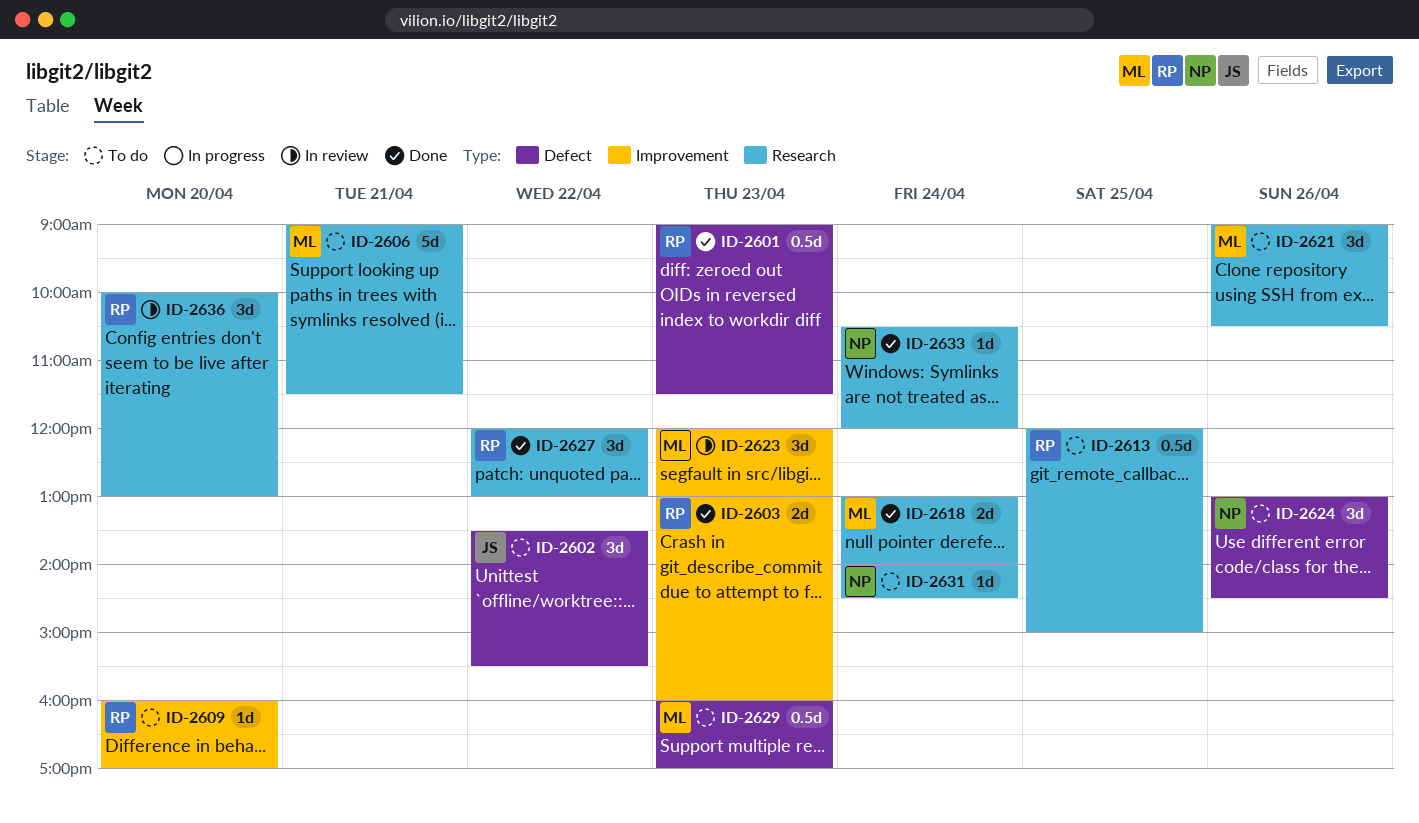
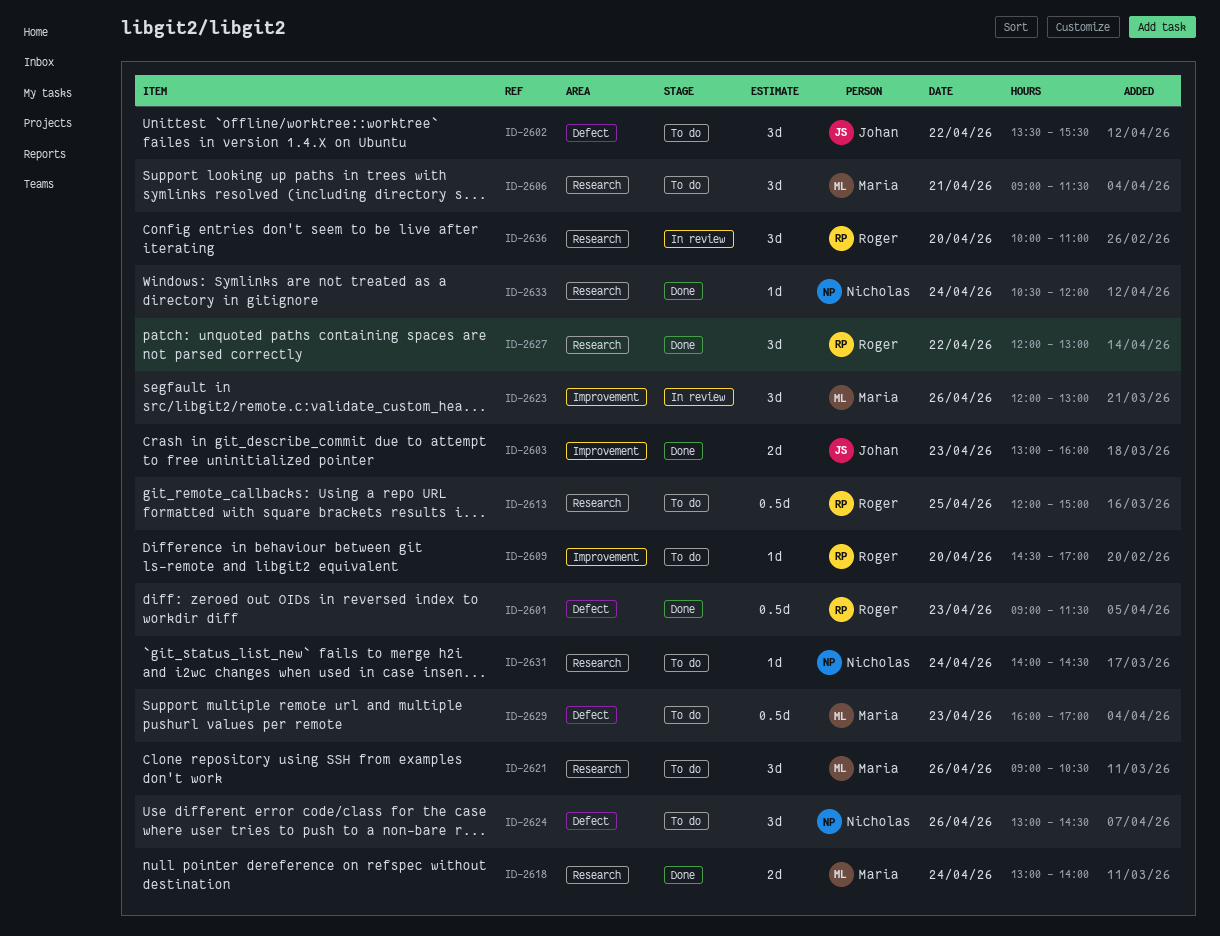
ID-2603, owner: Roger -> Johan
ID-2606, estimate: 5d -> 3d
ID-2609, begins: 16:00 -> 14:30
ID-2623, day: Apr 23 -> Apr 26
ID-2636, ends: 13:00 -> 11:00

